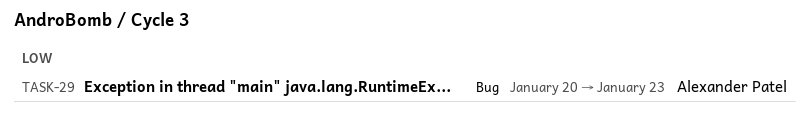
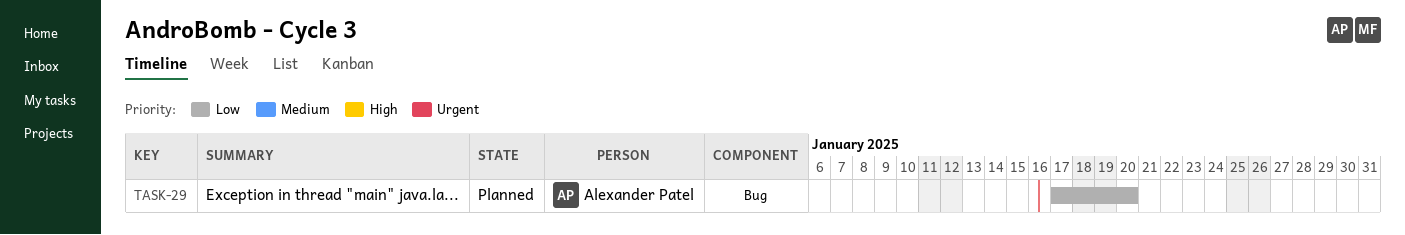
TASK-29, start: Jan 20 -> Jan 17
TASK-29, due: Jan 23 -> Jan 20

